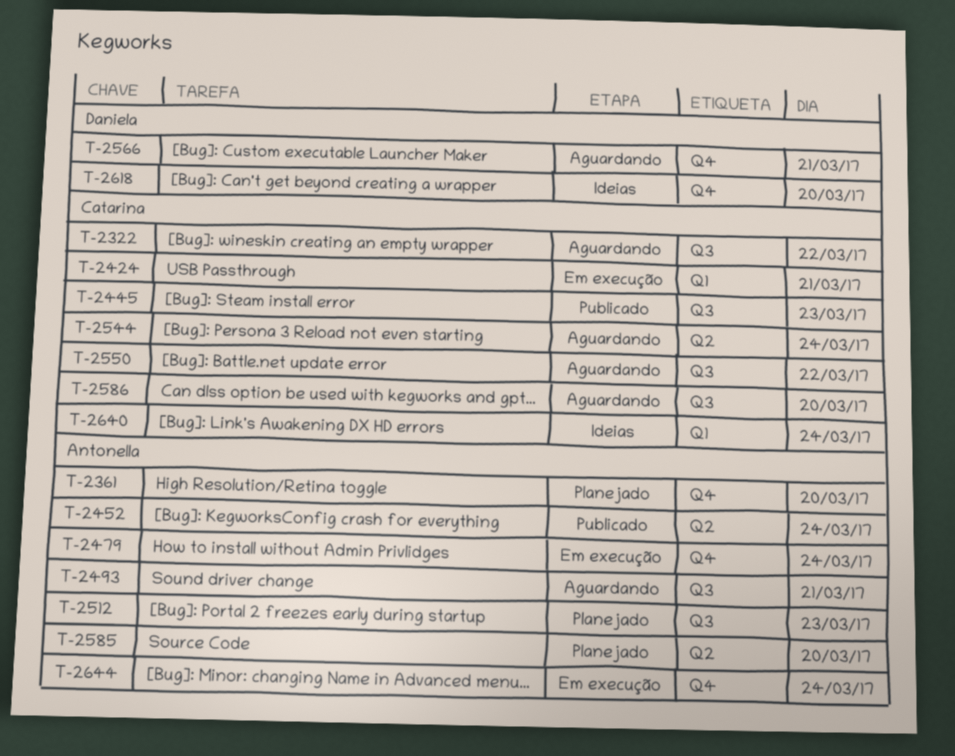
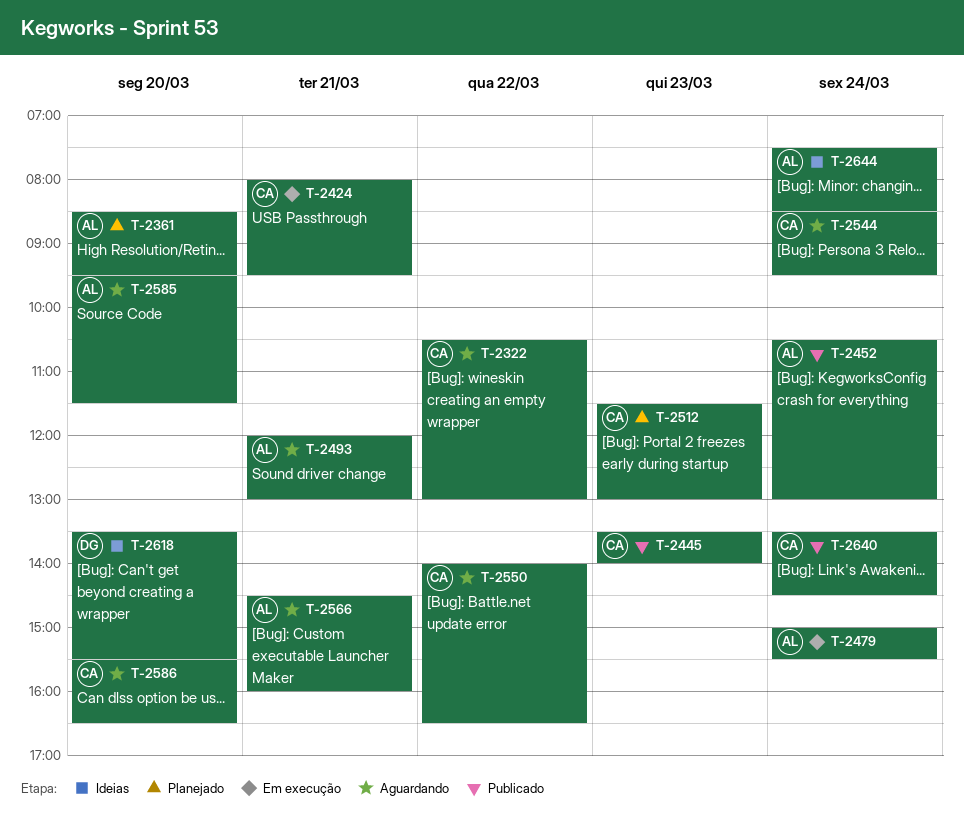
T-2512, owner: Antonella -> Catarina
T-2566, owner: Daniela -> Antonella
T-2585, status: Planejado -> Aguardando
T-2640, status: Ideias -> Publicado
T-2644, status: Em execução -> Ideias

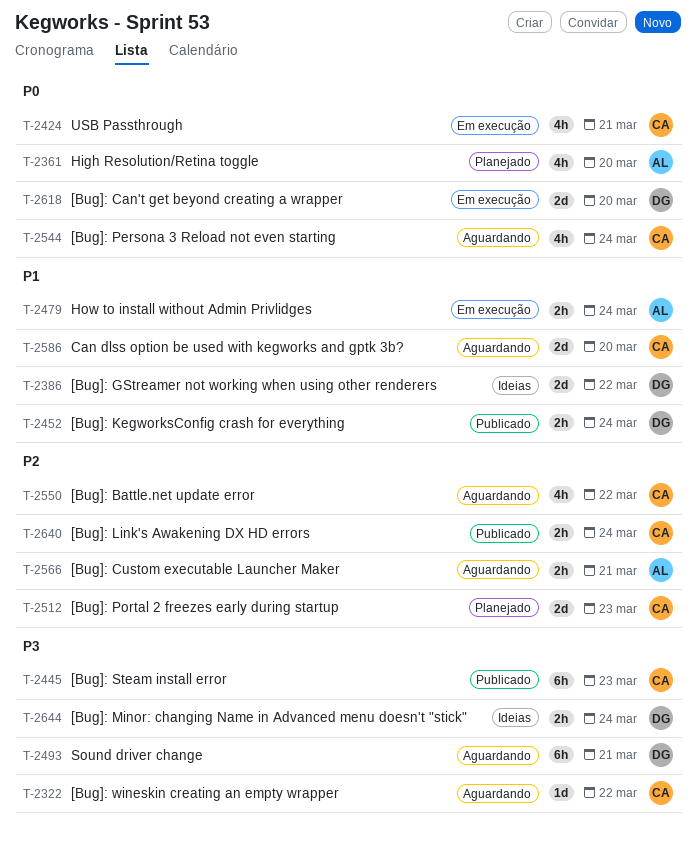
T-2386: none -> present
T-2452, owner: AL -> DG
T-2493, owner: AL -> DG
T-2585: present -> none
T-2618, status: Ideias -> Em execução
T-2644, owner: AL -> DG

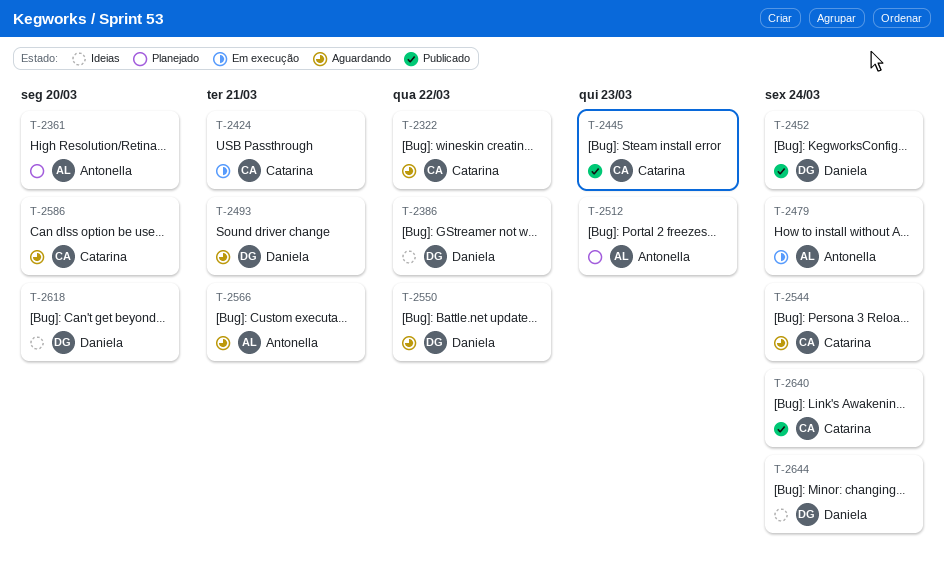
T-2512, owner: Catarina -> Antonella
T-2550, owner: Catarina -> Daniela
T-2618, status: Em execução -> Ideias

